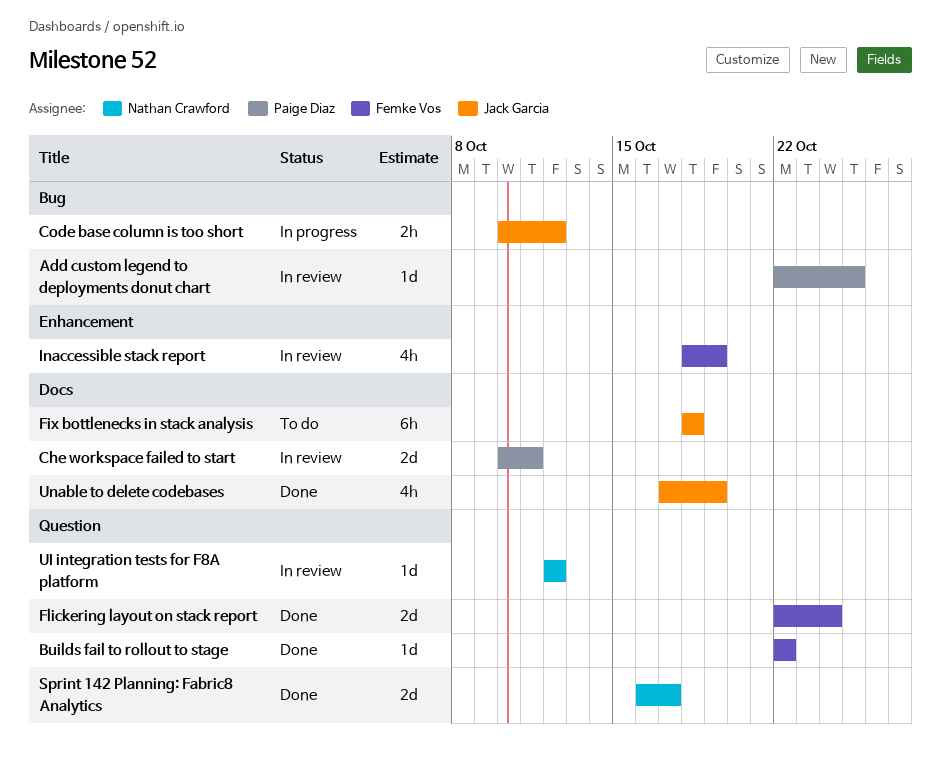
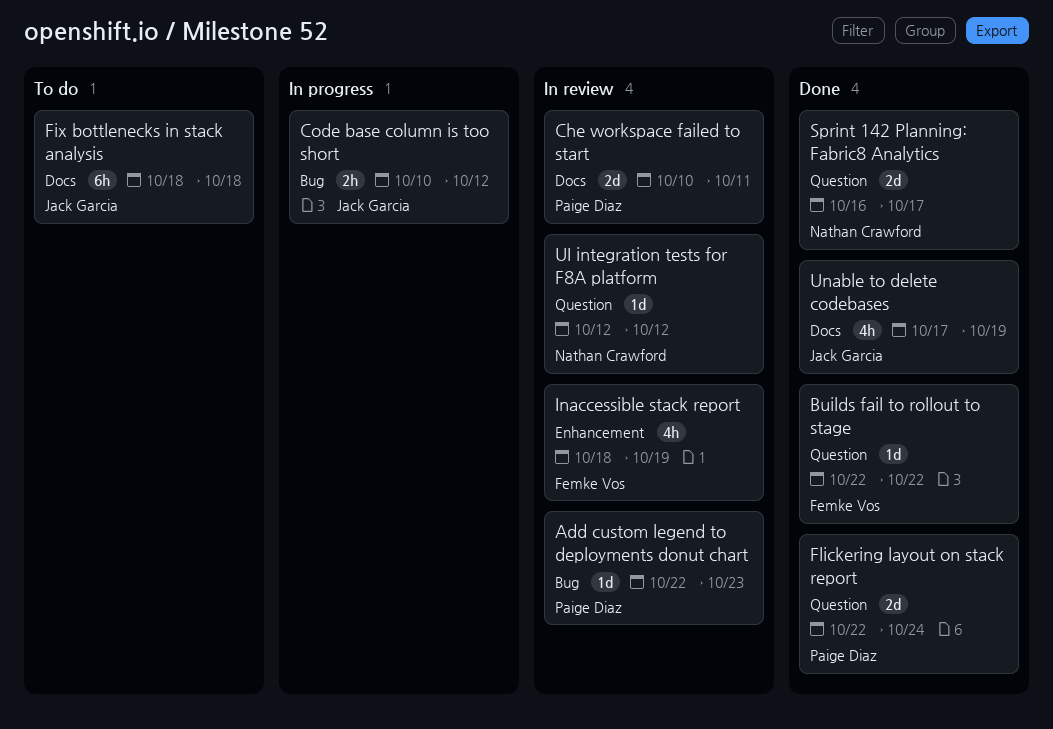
Add custom legend to deployments donut chart, due: Oct 25 -> Oct 23
Flickering layout on stack report, owner: Femke Vos -> Paige Diaz

